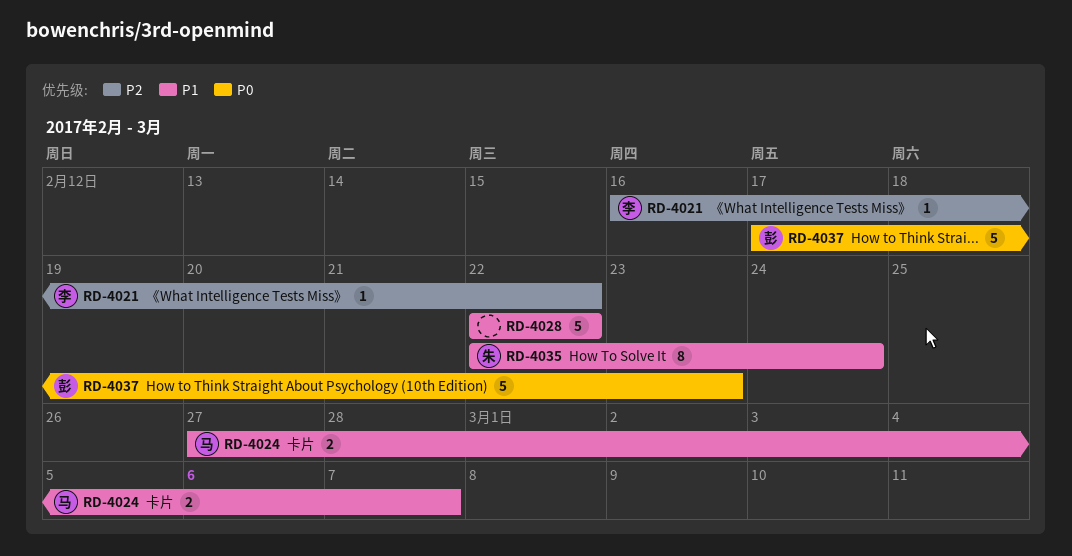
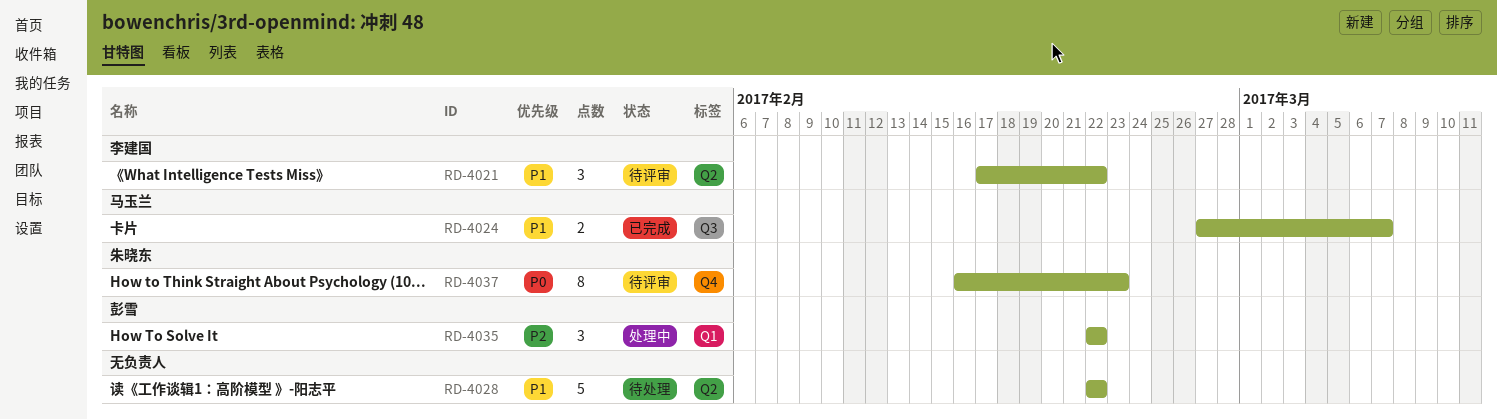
RD-4021, priority: P2 -> P1
RD-4021, estimate: 1 -> 3
RD-4021, start: Feb 16 -> Feb 17
RD-4035, owner: 朱晓东 -> 彭雪
RD-4035, priority: P1 -> P2
RD-4035, estimate: 8 -> 3
RD-4035, due: Feb 24 -> Feb 22
RD-4037, owner: 彭雪 -> 朱晓东
RD-4037, estimate: 5 -> 8
RD-4037, start: Feb 17 -> Feb 16

